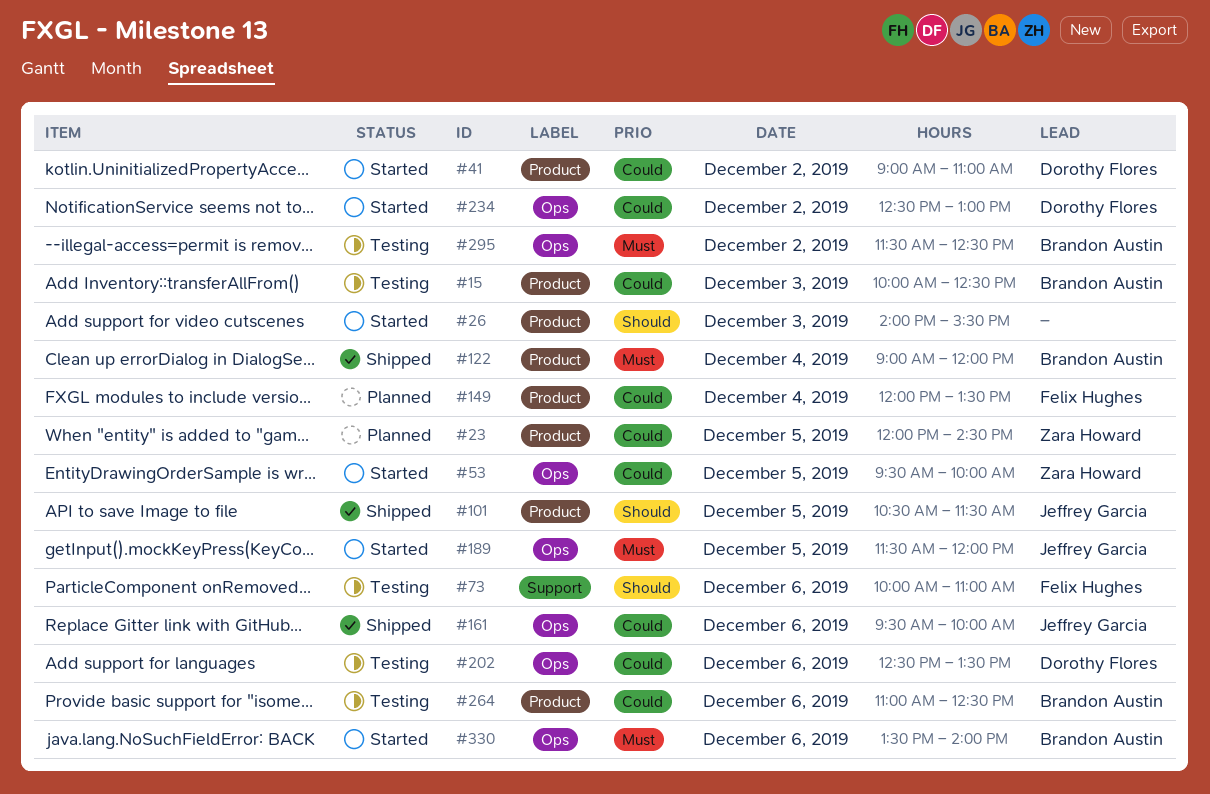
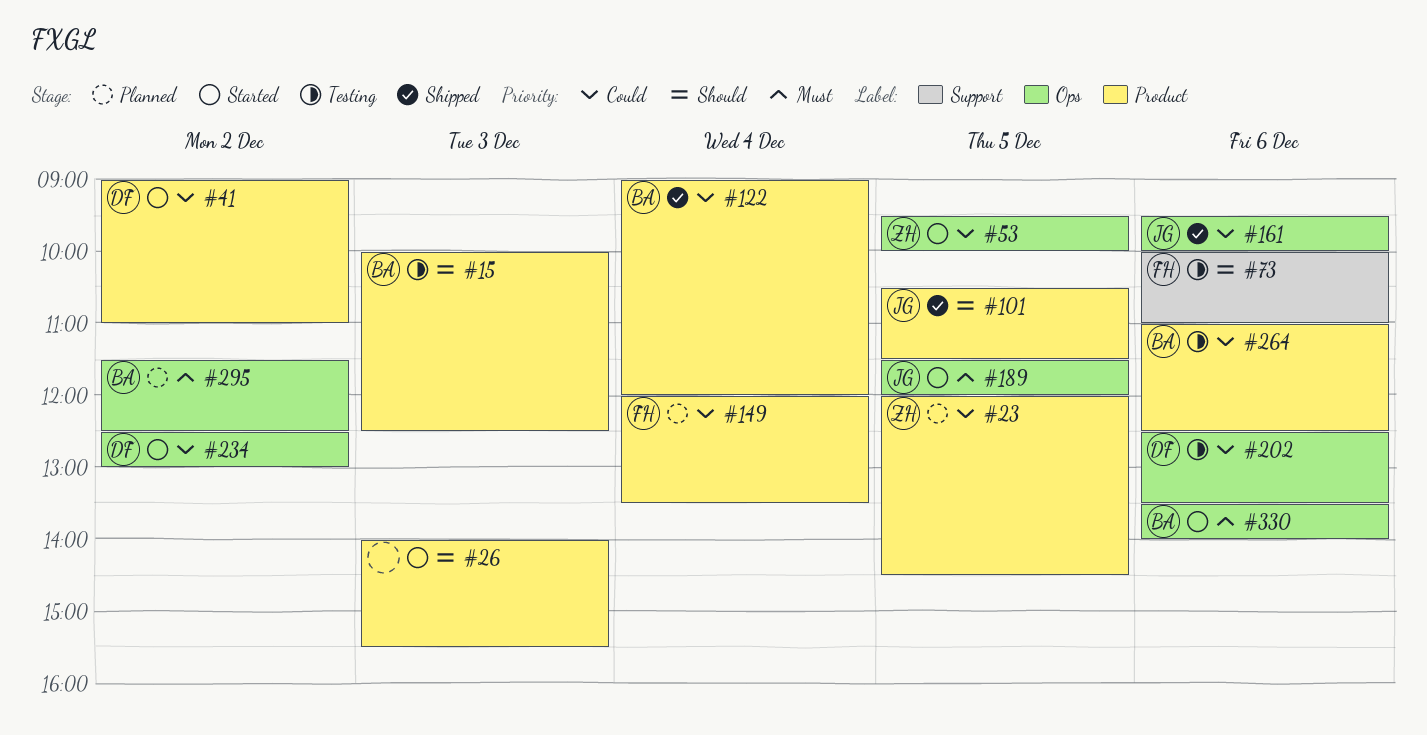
#15, priority: Could -> Should
#122, priority: Must -> Could
#295, status: Testing -> Planned

